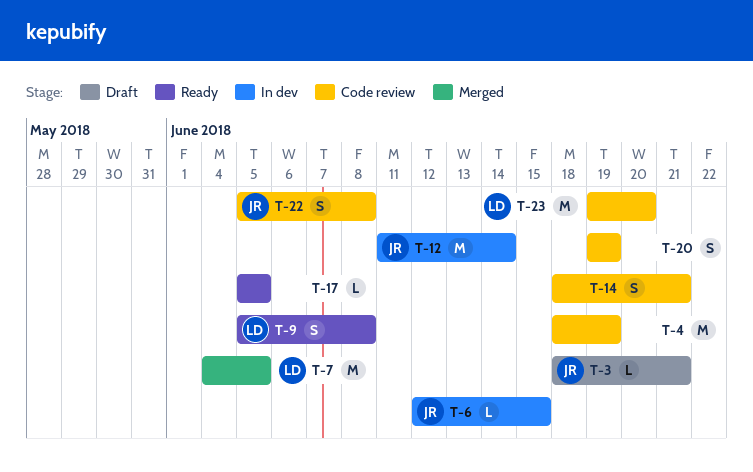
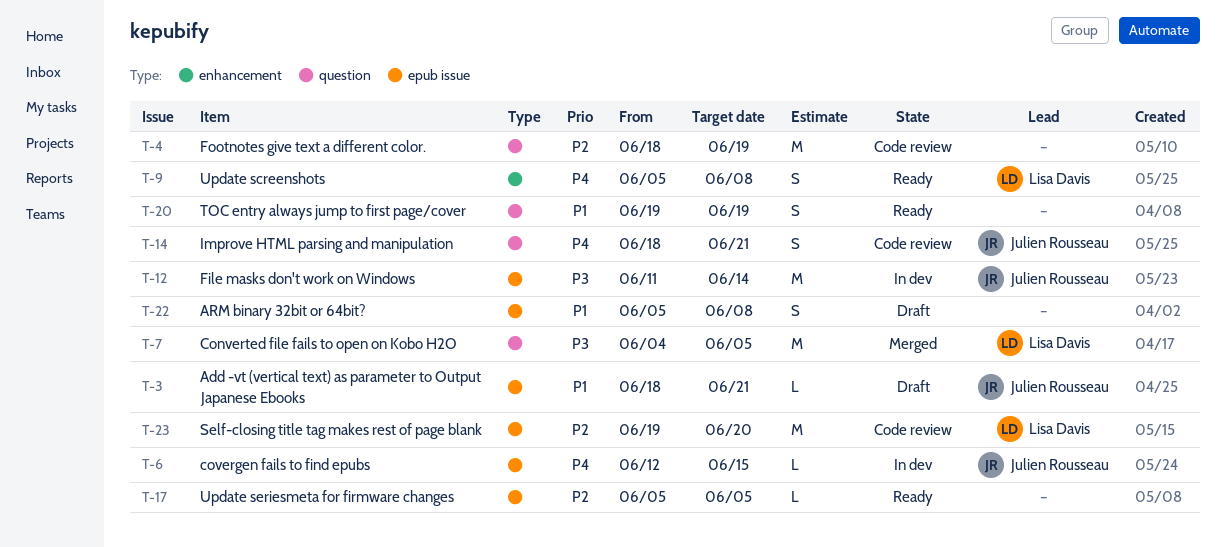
T-14, owner: none -> Julien Rousseau
T-20, status: Code review -> Ready
T-22, status: Code review -> Draft
T-22, owner: Julien Rousseau -> none

